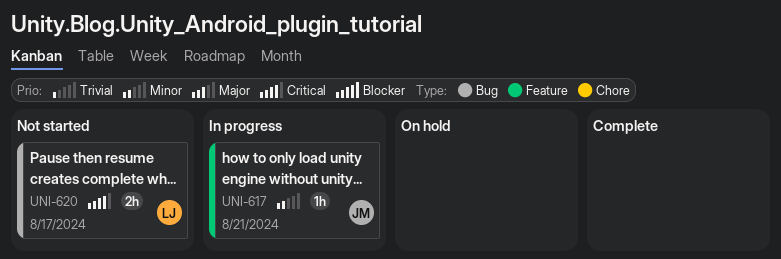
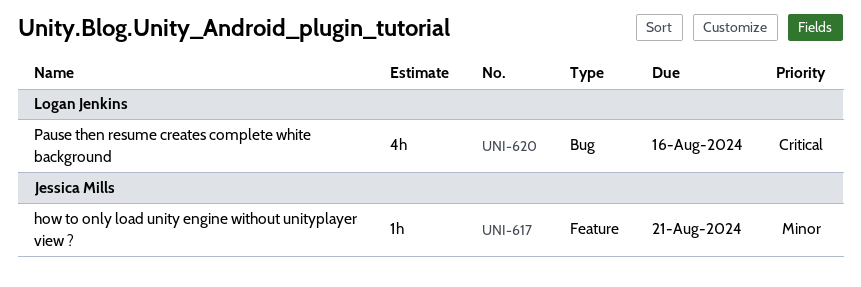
UNI-620, estimate: 2h -> 4h
UNI-620, due: Aug 17 -> Aug 16

